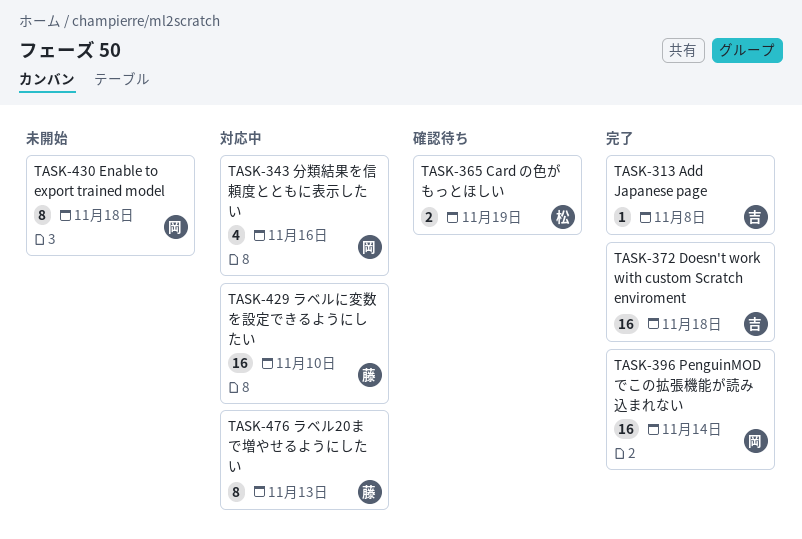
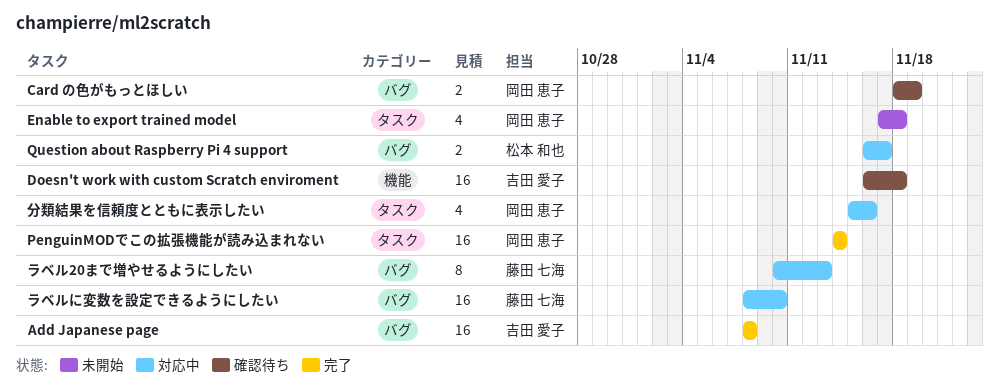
Add Japanese page, estimate: 1 -> 16
Card の色がもっとほしい, owner: 松本 和也 -> 岡田 恵子
Doesn't work with custom Scratch enviroment, status: 完了 -> 確認待ち
Enable to export trained model, estimate: 8 -> 4
Question about Raspberry Pi 4 support: none -> present

